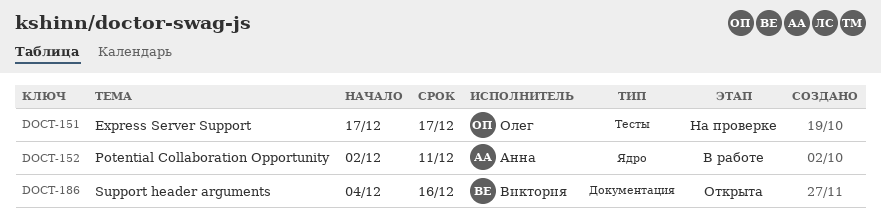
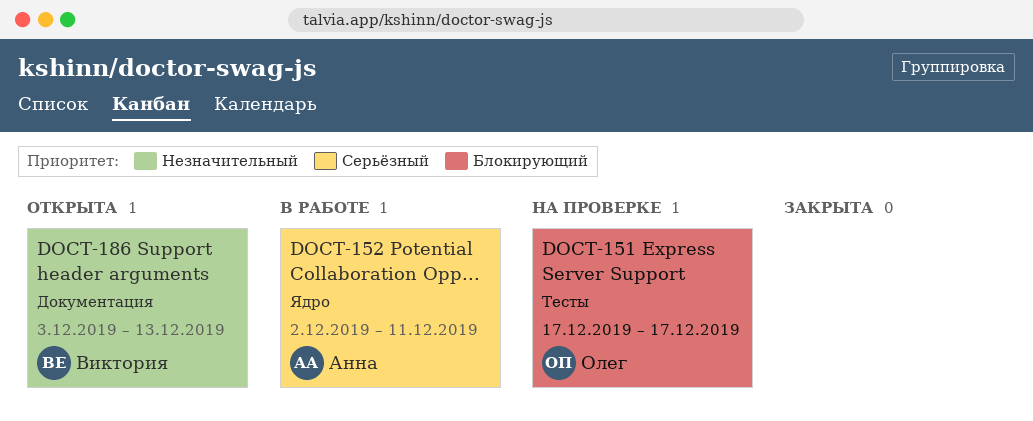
DOCT-186, start: Dec 4 -> Dec 3
DOCT-186, due: Dec 16 -> Dec 13

